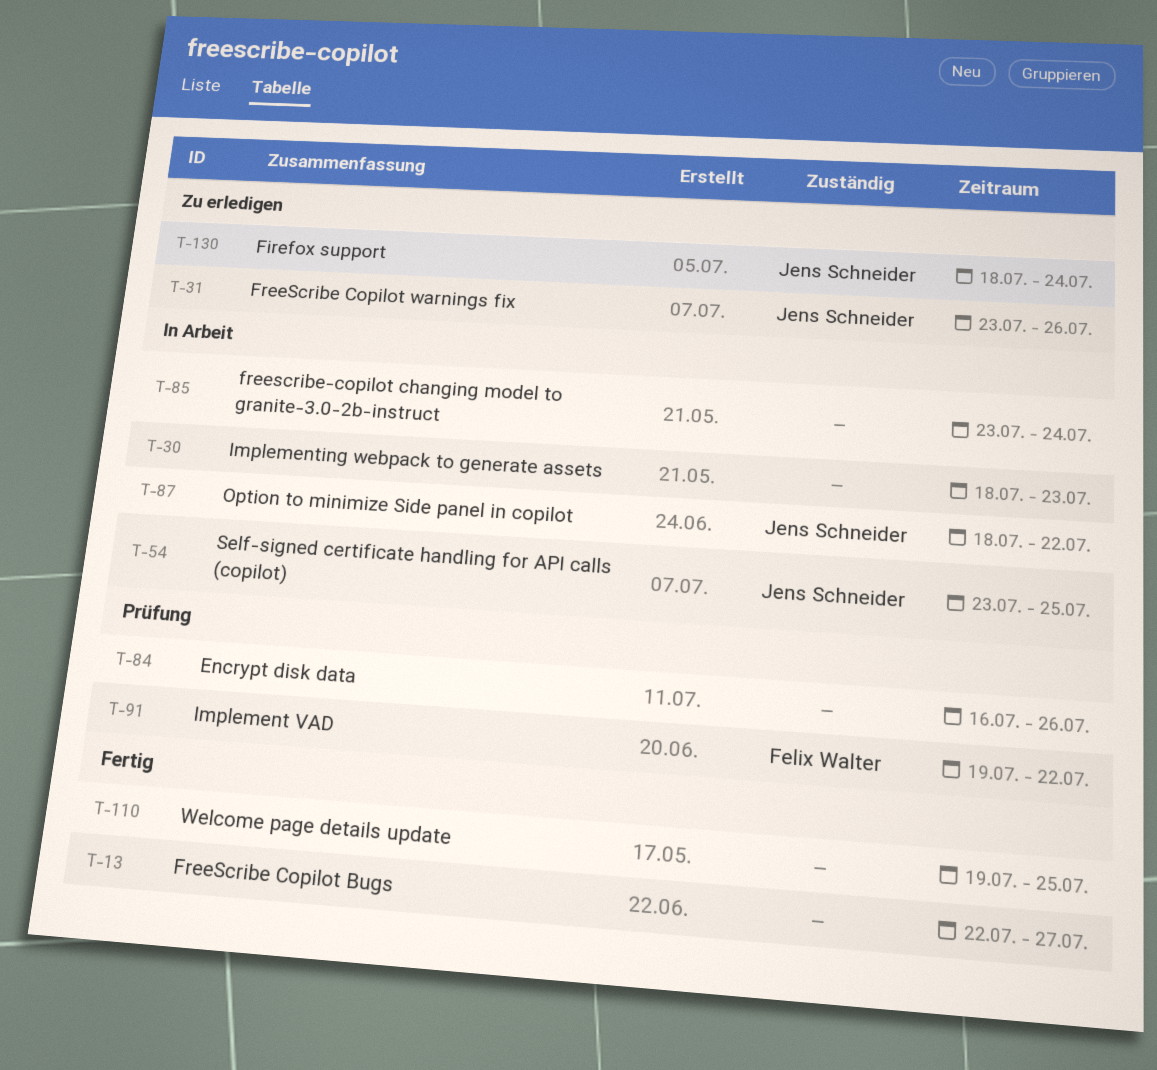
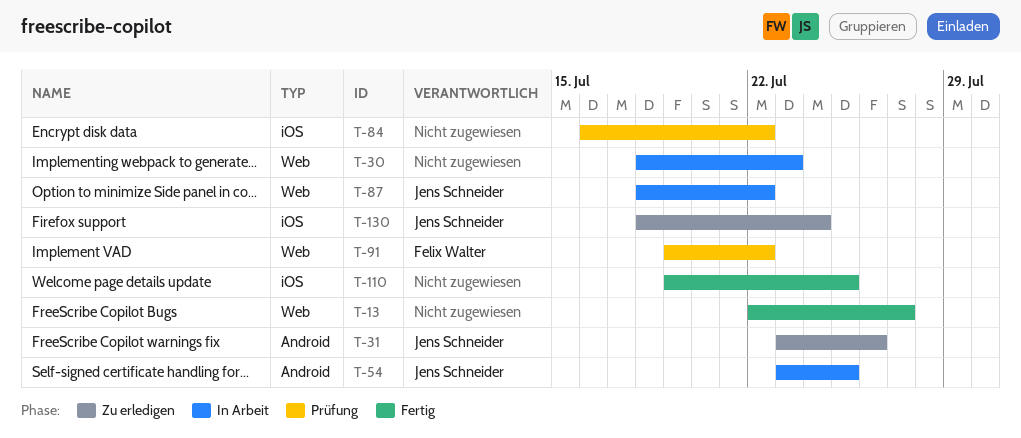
T-84, due: Jul 26 -> Jul 22
T-85: present -> none

